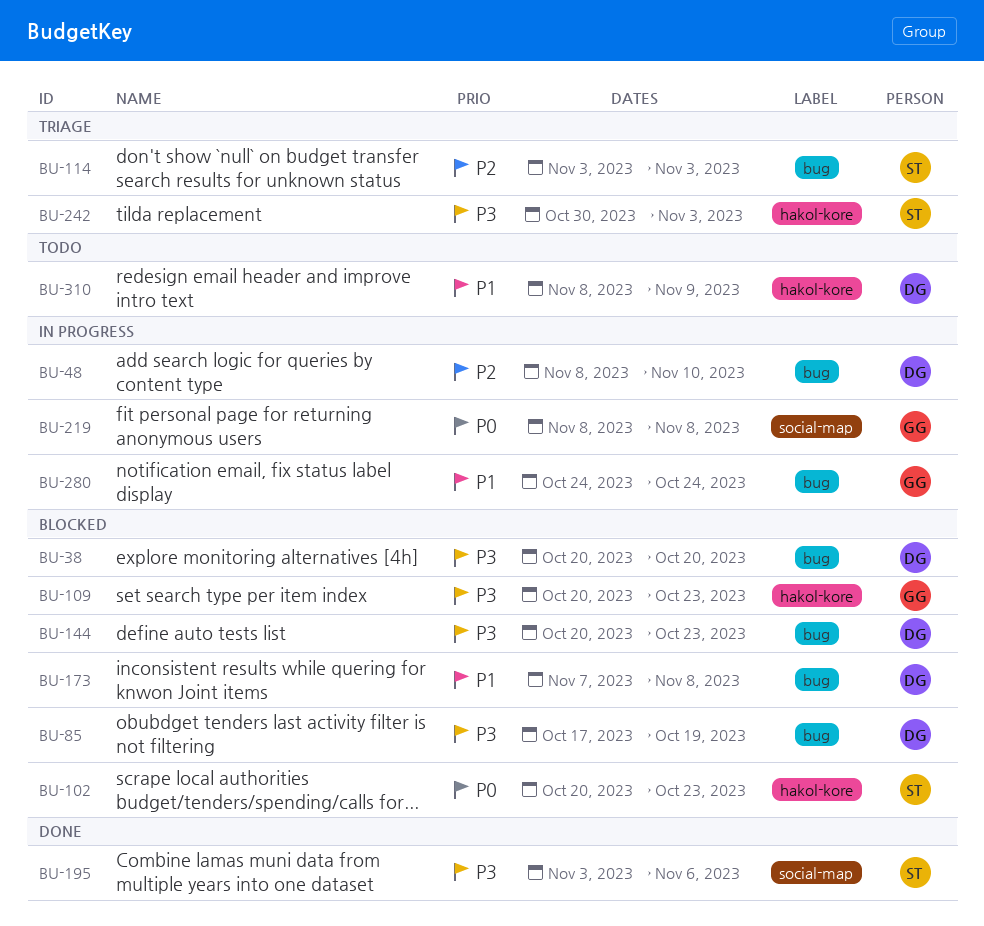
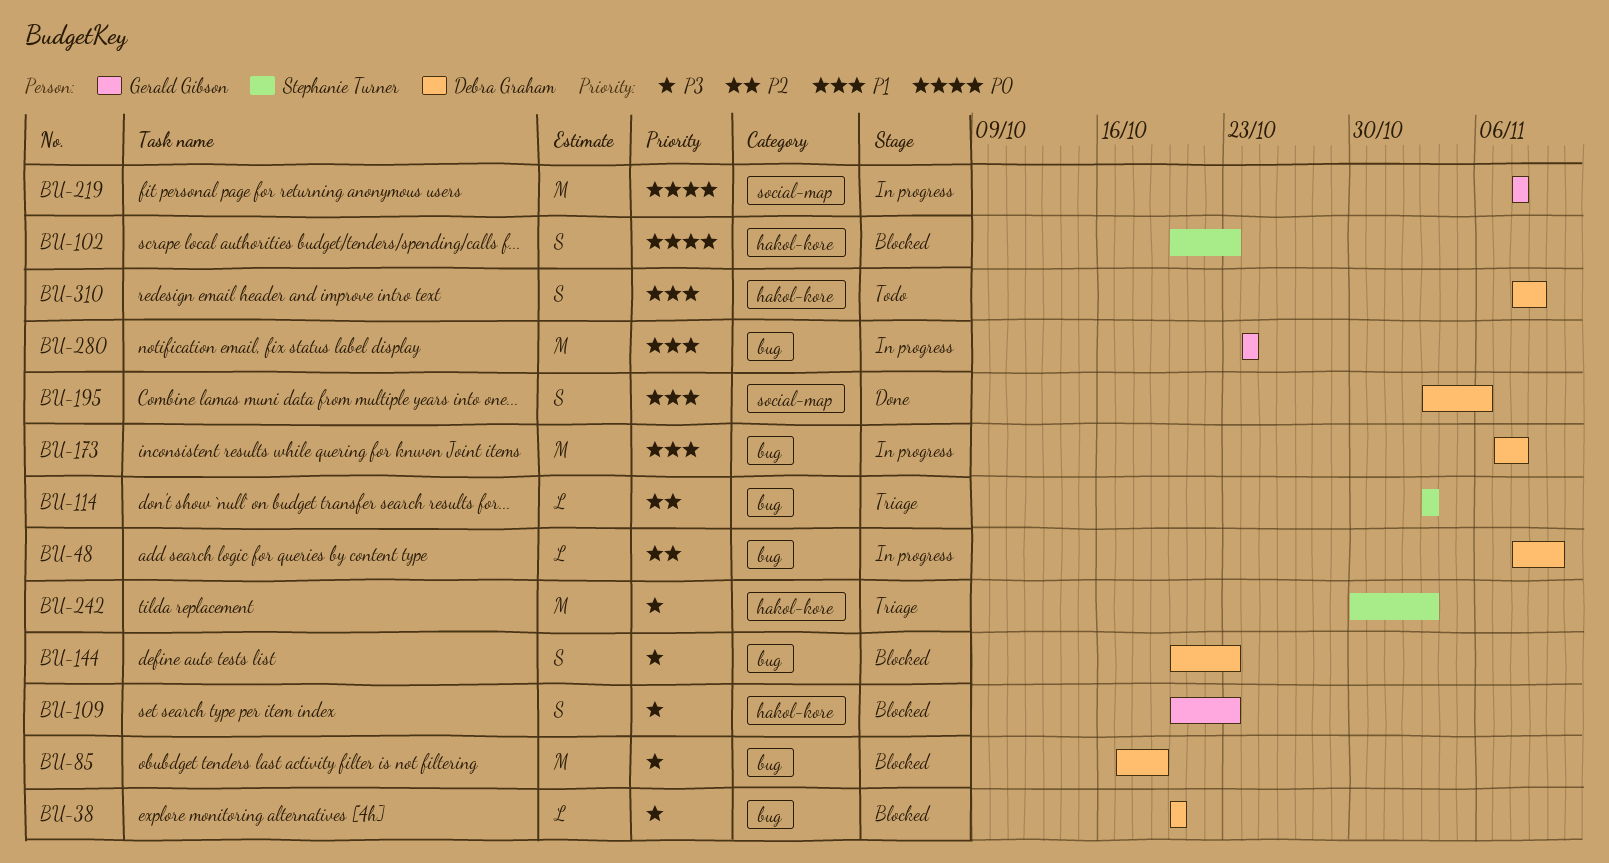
BU-173, status: Blocked -> In progress
BU-195, owner: Stephanie Turner -> Debra Graham
BU-195, priority: P3 -> P1

